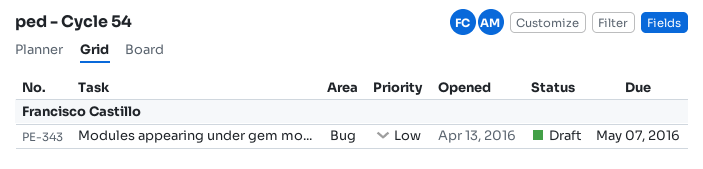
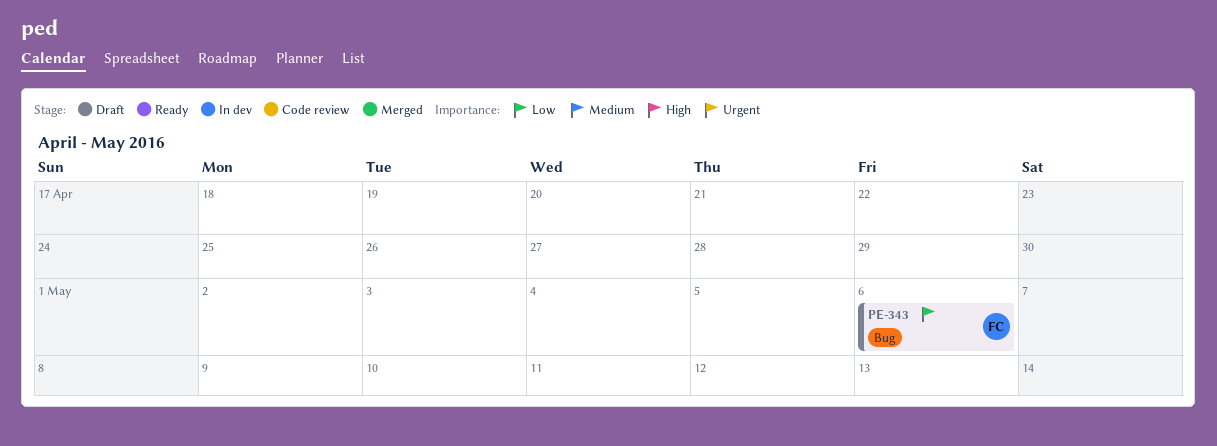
PE-343, due: May 7 -> May 6

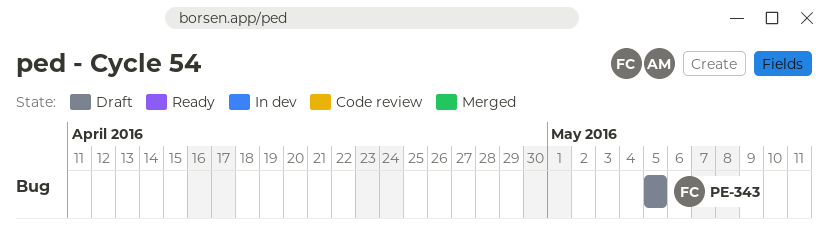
PE-343, due: May 6 -> May 5

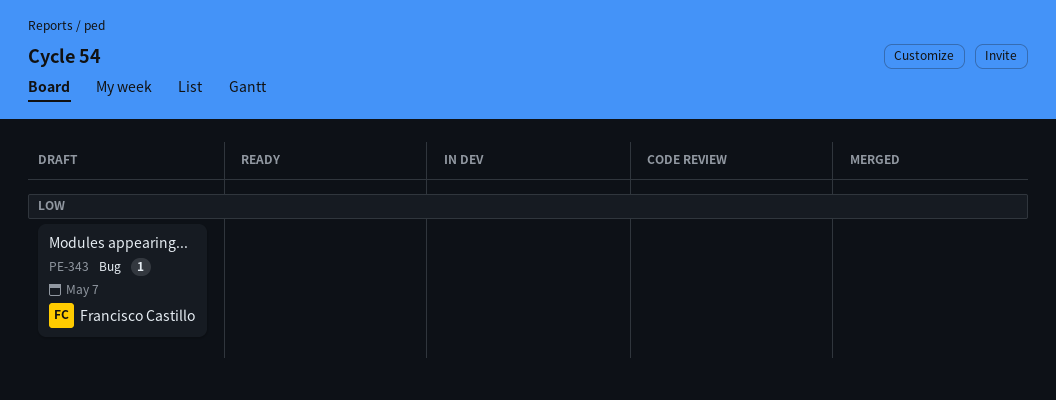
PE-343, due: May 5 -> May 7

